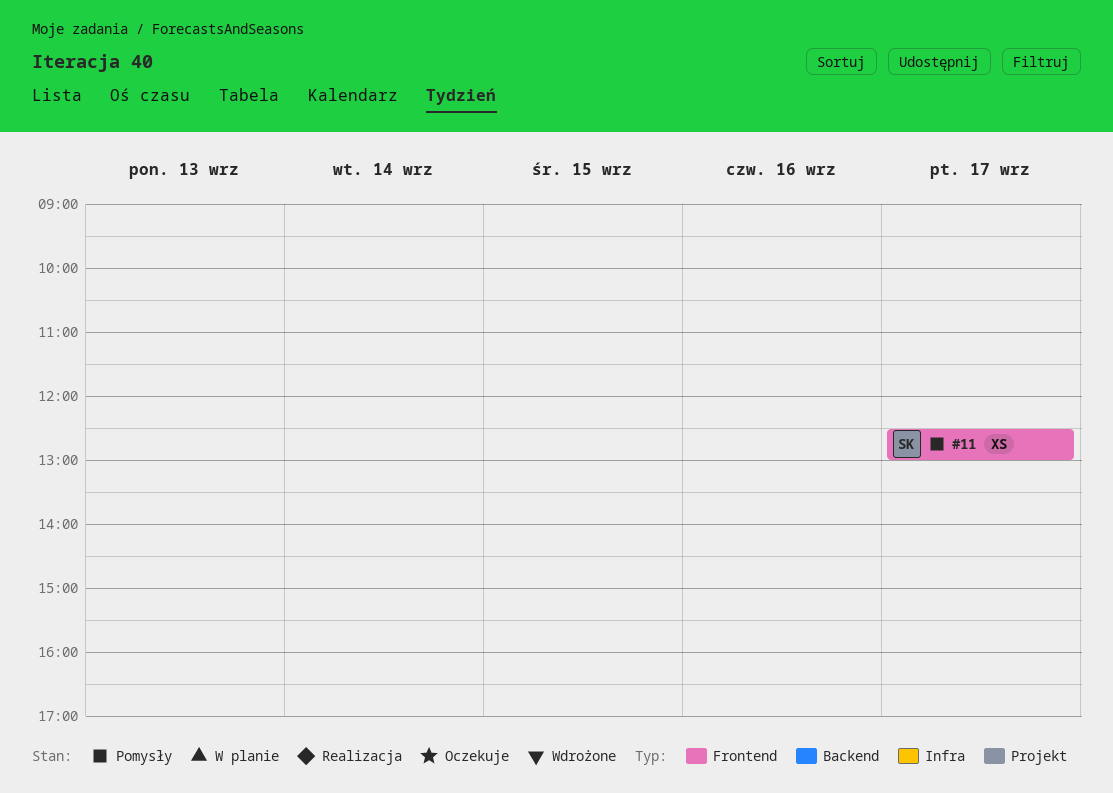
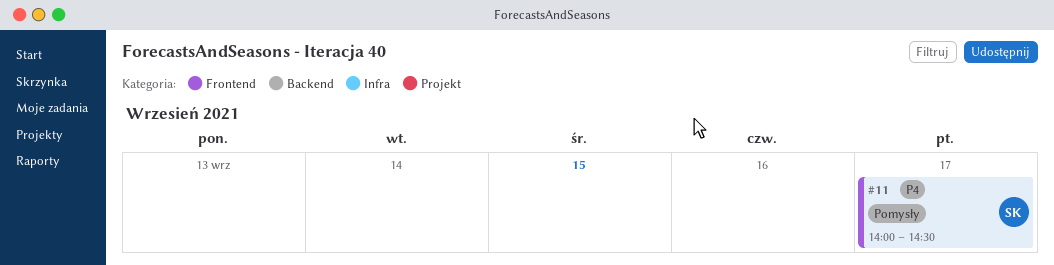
#11, begins: 12:30 -> 14:00
#11, ends: 13:00 -> 14:30

